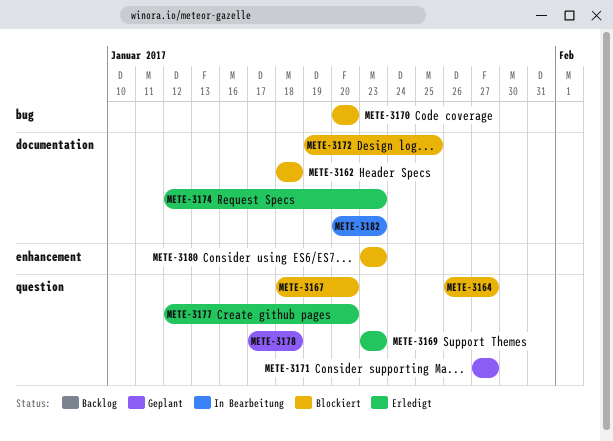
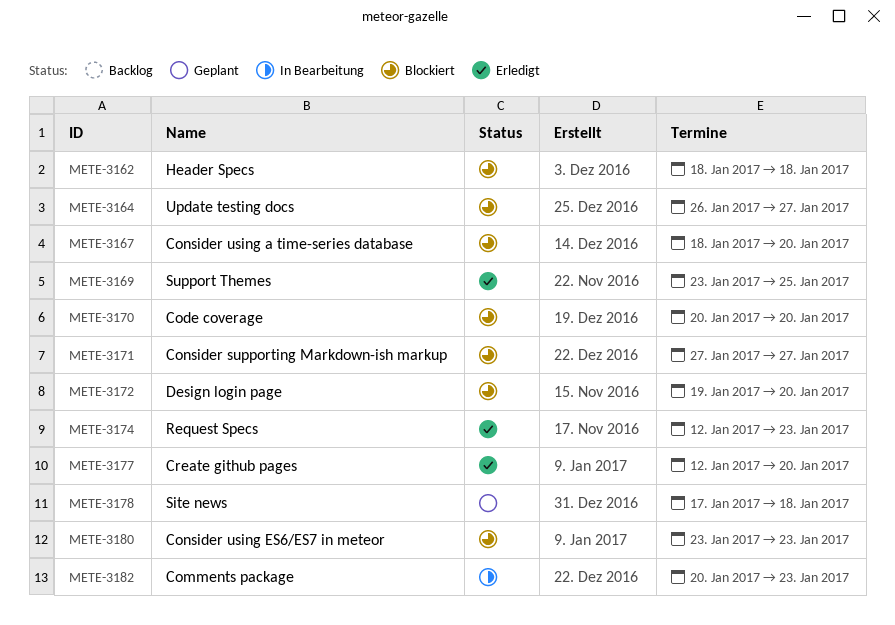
METE-3169, due: Jan 23 -> Jan 25
METE-3171, status: Geplant -> Blockiert
METE-3172, due: Jan 25 -> Jan 20

